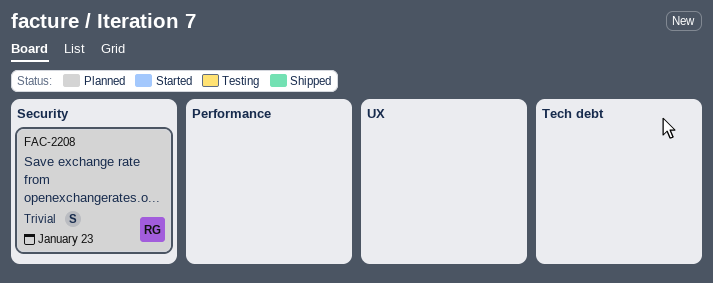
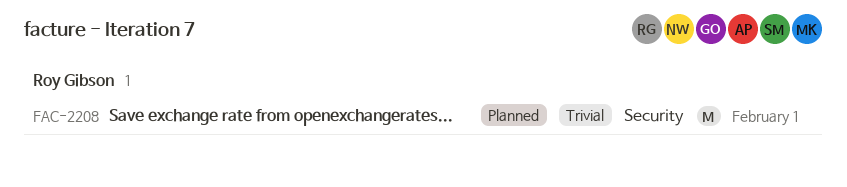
FAC-2208, estimate: S -> M
FAC-2208, due: Jan 23 -> Feb 1

